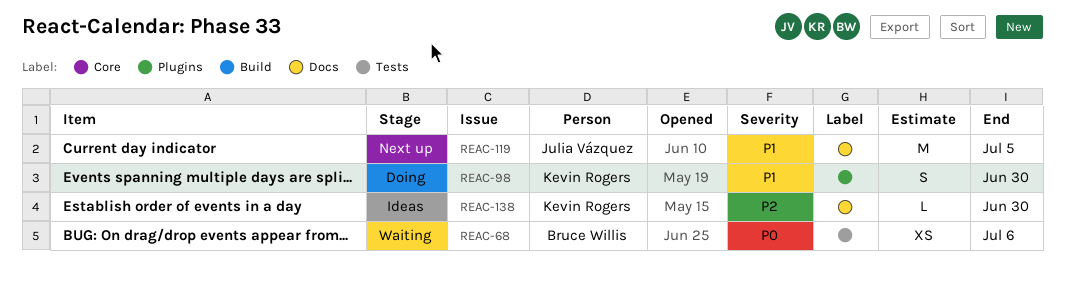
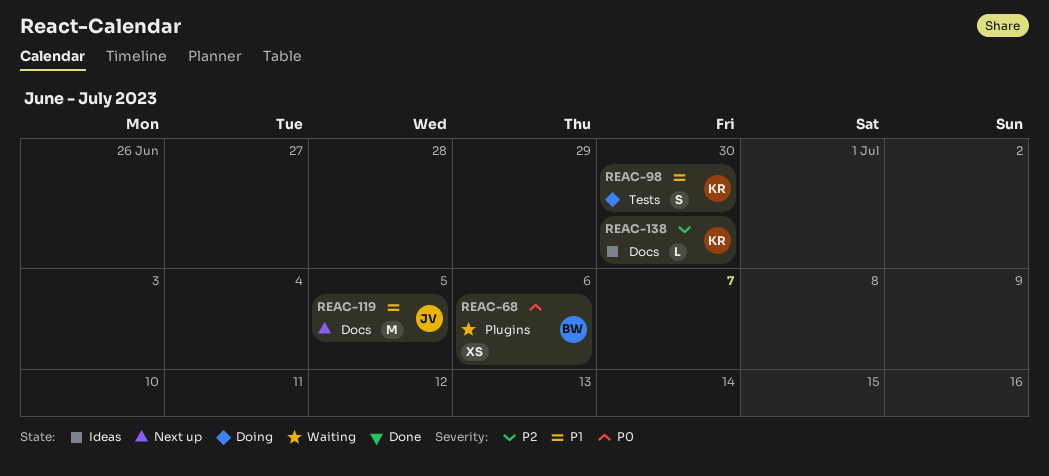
REAC-68, label: Tests -> Plugins
REAC-98, label: Plugins -> Tests

